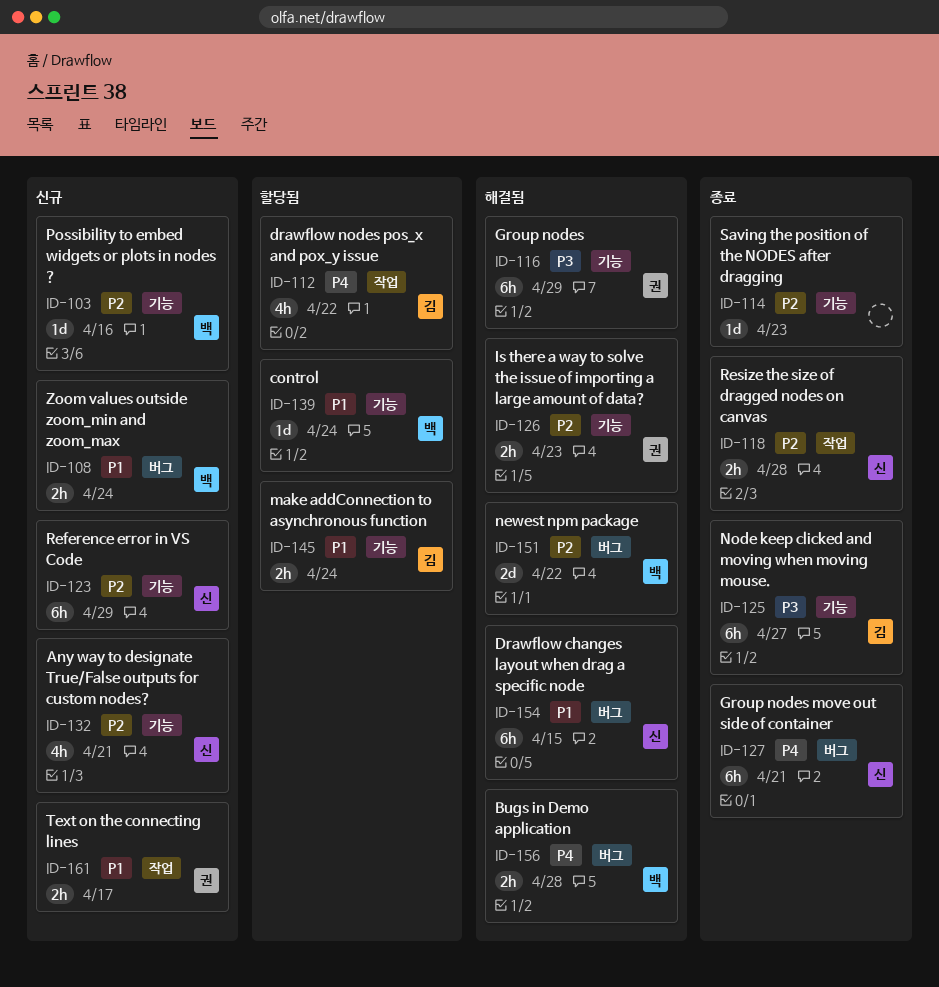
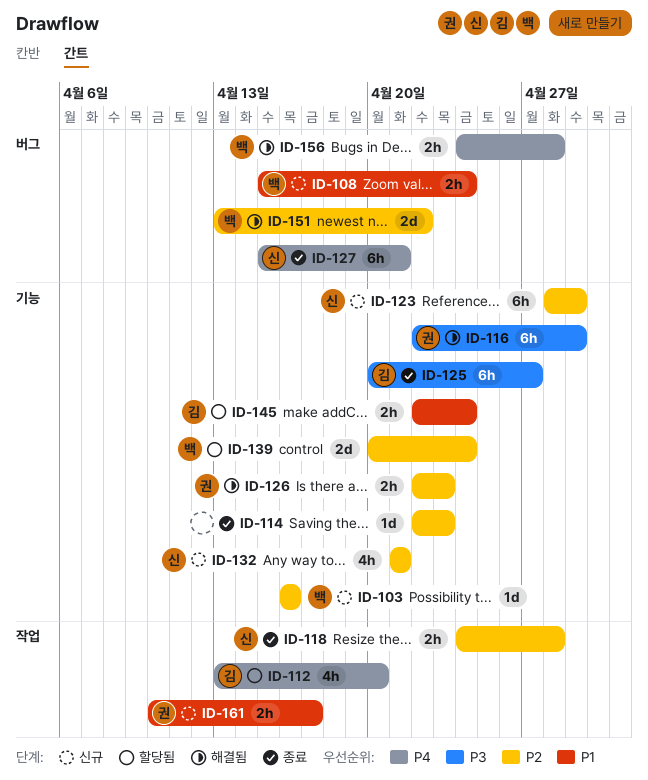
ID-112, due: Apr 22 -> Apr 20
ID-139, priority: P1 -> P2
ID-139, estimate: 1d -> 2d
ID-154: present -> none

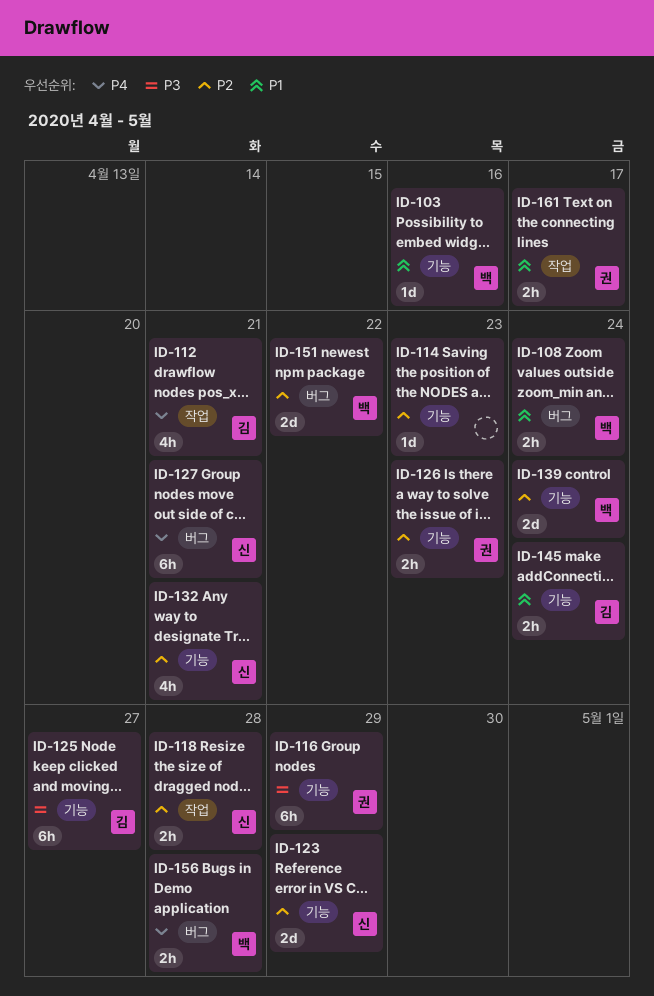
ID-103, priority: P2 -> P1
ID-112, due: Apr 20 -> Apr 21
ID-123, estimate: 6h -> 2d

